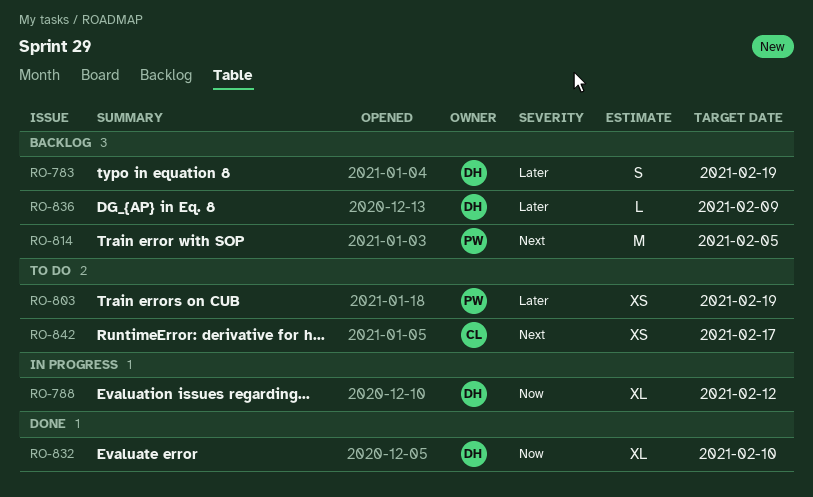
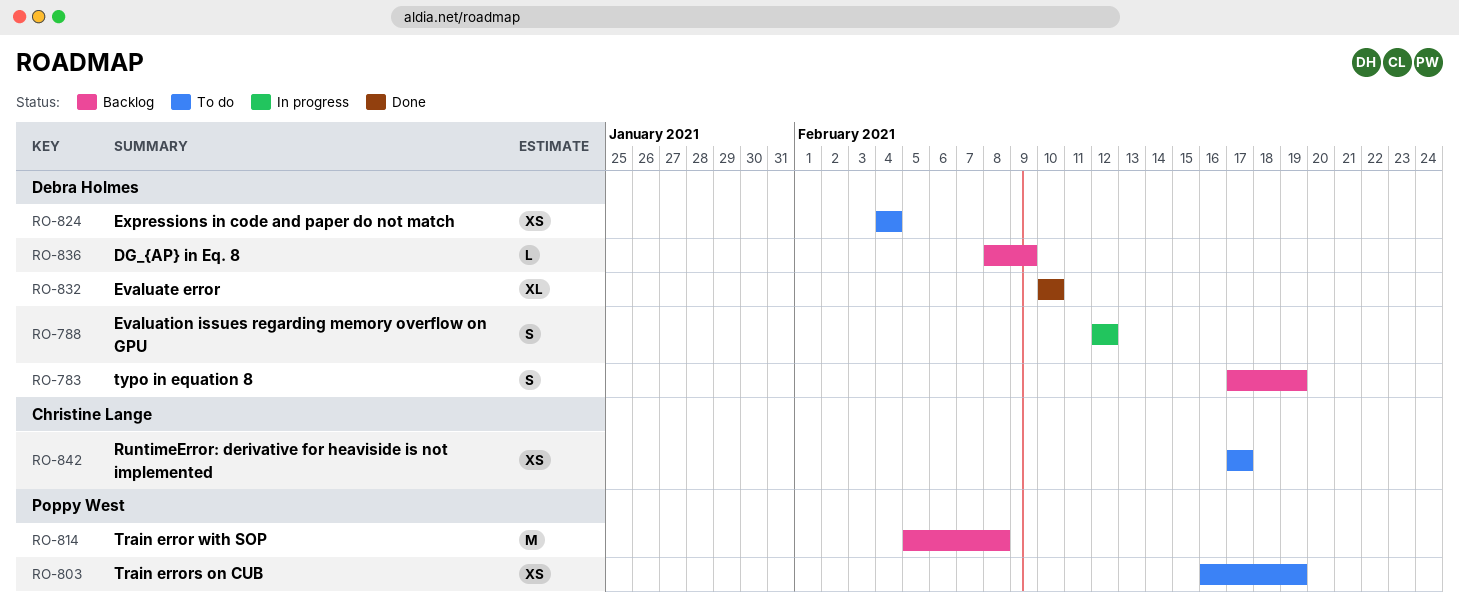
RO-788, estimate: XL -> S
RO-814, due: Feb 5 -> Feb 8
RO-824: none -> present

